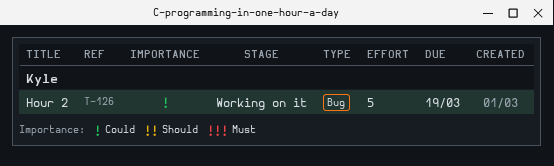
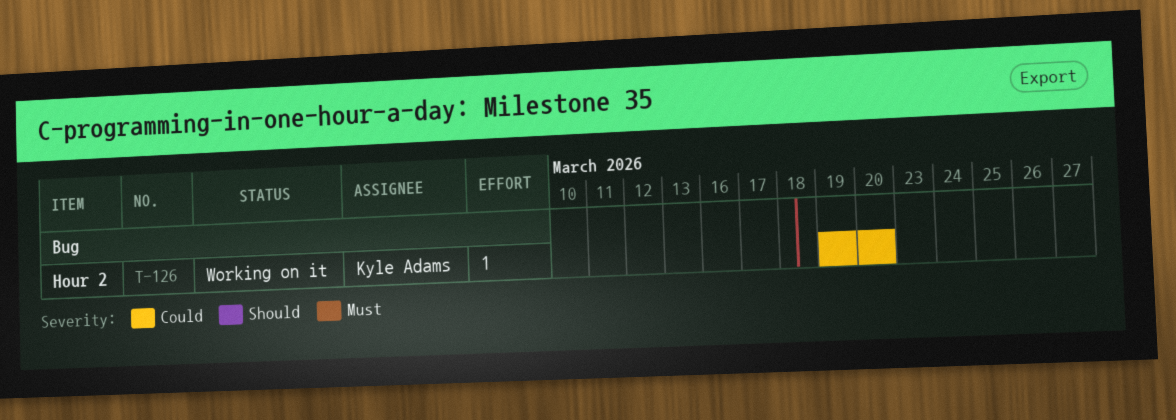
T-126, estimate: 5 -> 1
T-126, due: Mar 19 -> Mar 20

